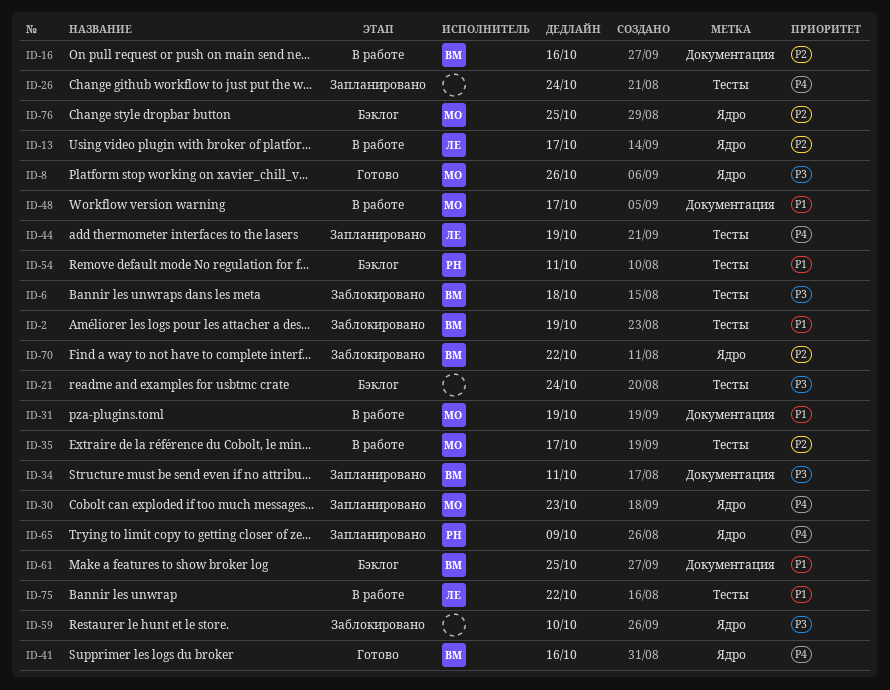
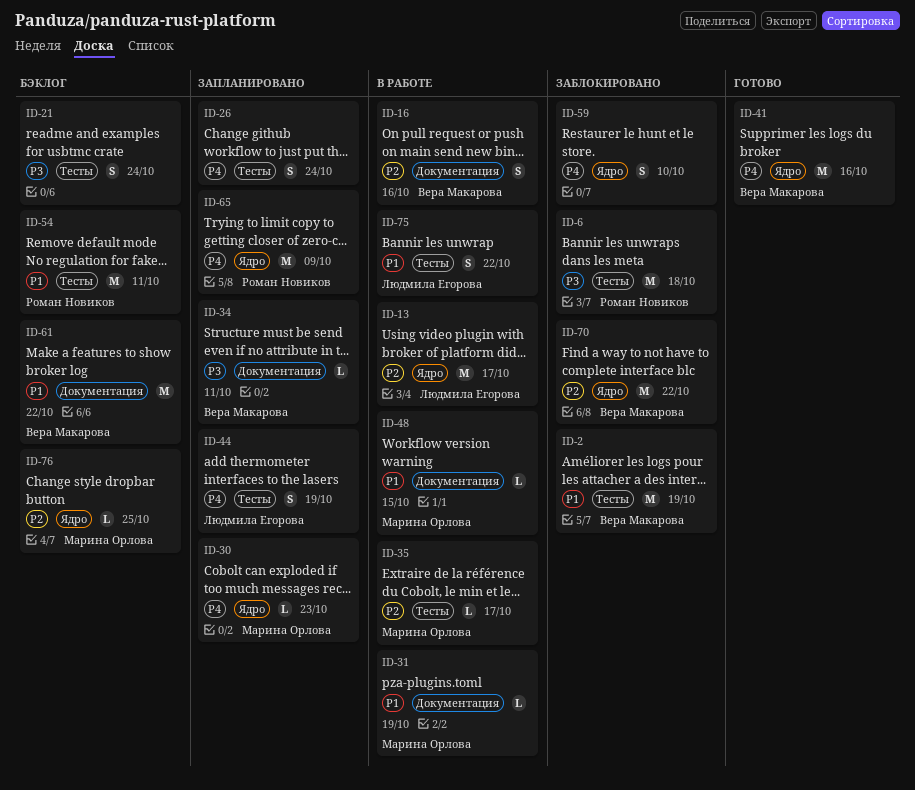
ID-6, owner: Вера Макарова -> Роман Новиков
ID-8: present -> none
ID-48, due: Oct 17 -> Oct 15
ID-59, priority: P3 -> P4
ID-61, due: Oct 25 -> Oct 22

